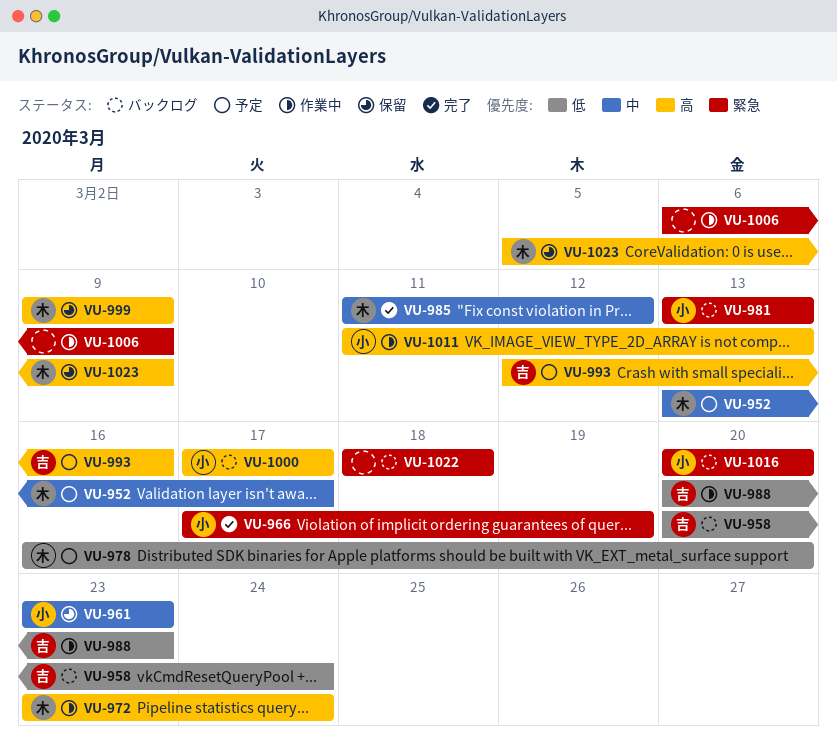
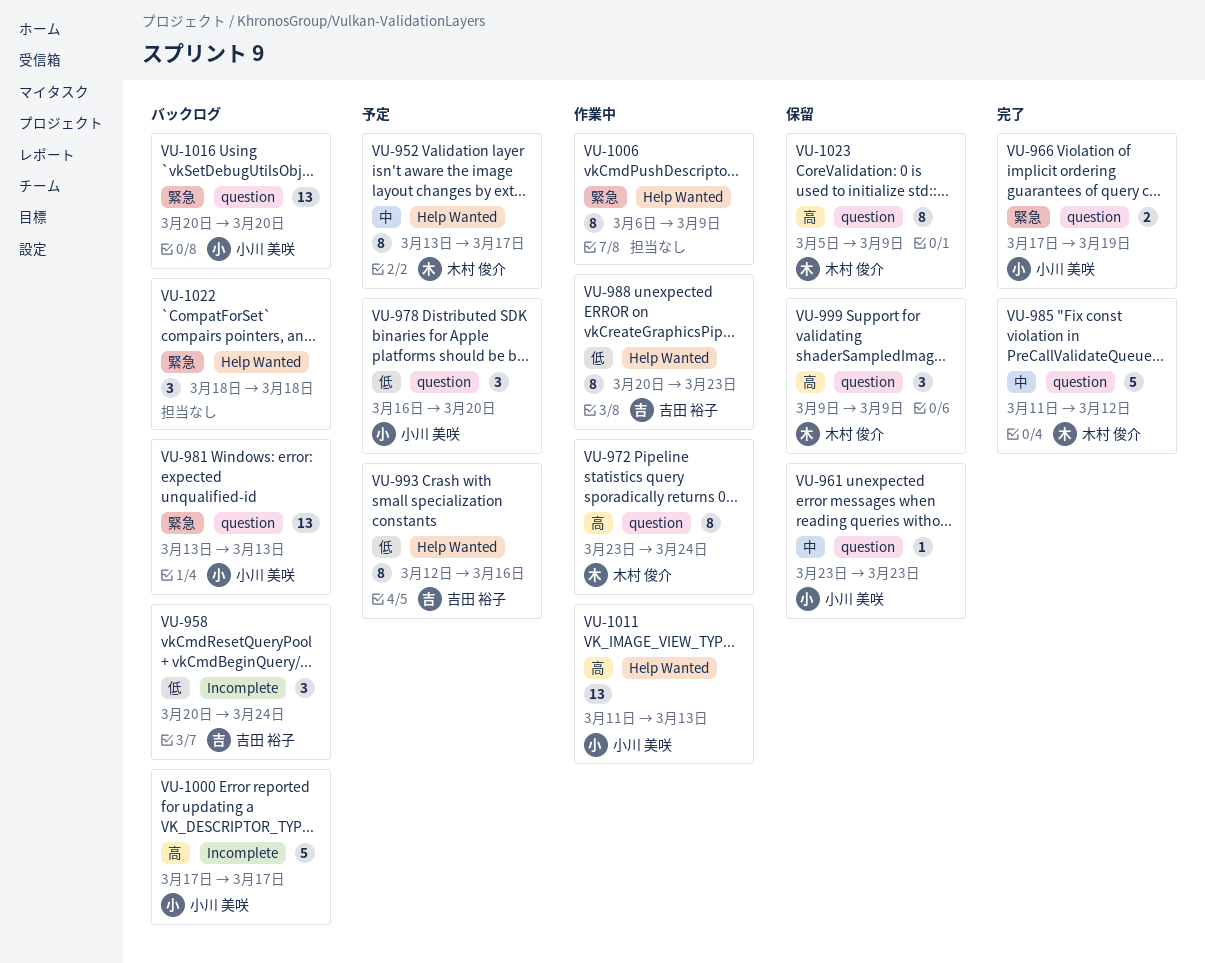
VU-978, owner: 木村 俊介 -> 小川 美咲
VU-993, priority: 高 -> 低

